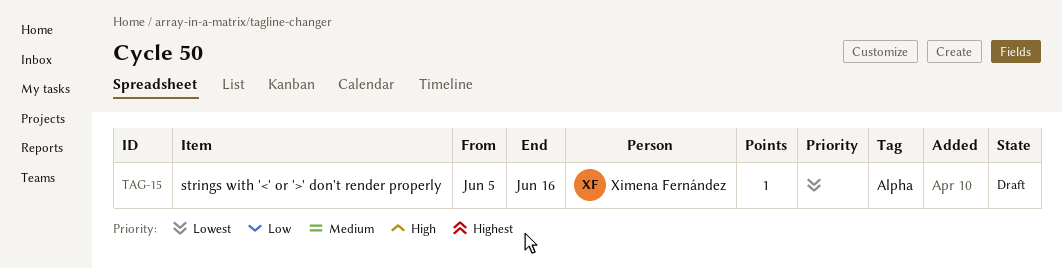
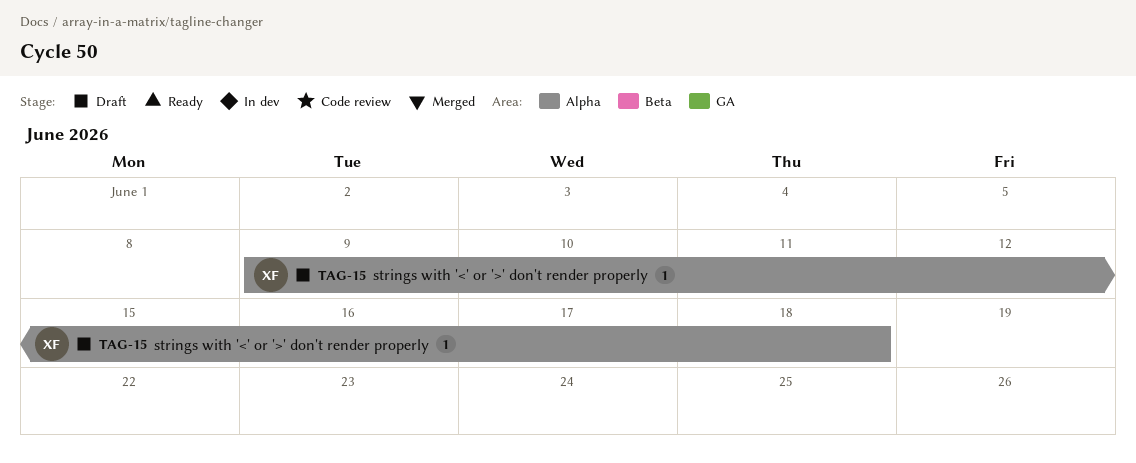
TAG-15, start: Jun 5 -> Jun 9
TAG-15, due: Jun 16 -> Jun 18

